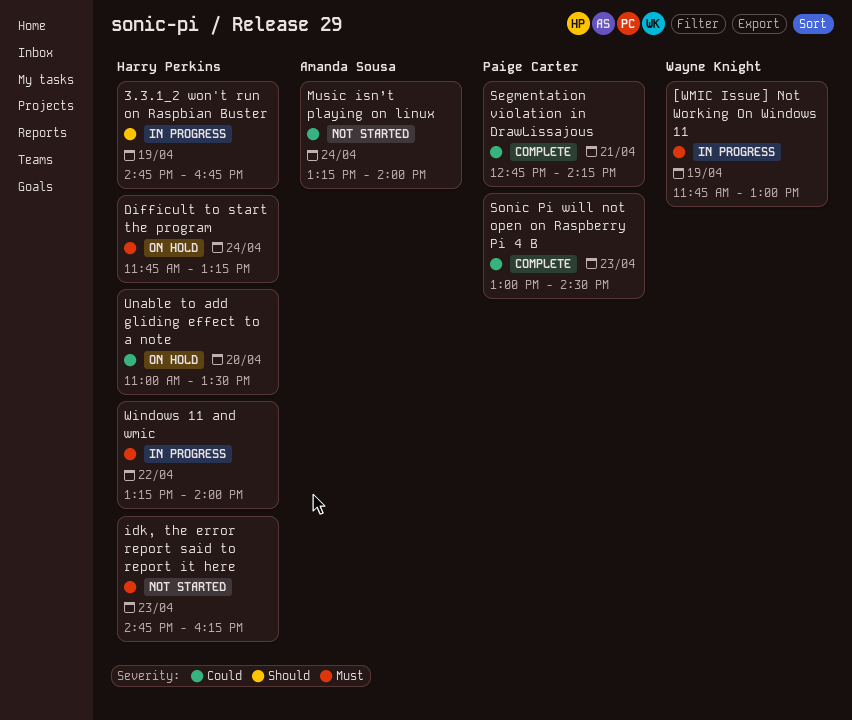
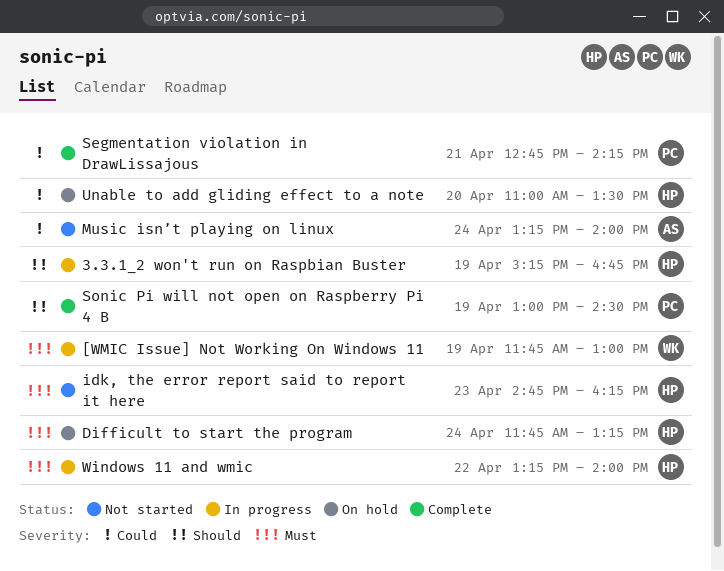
3.3.1_2 won't run on Raspbian Buster, begins: 14:45 -> 15:15
Sonic Pi will not open on Raspberry Pi 4 B, priority: Could -> Should
Sonic Pi will not open on Raspberry Pi 4 B, day: Apr 23 -> Apr 19

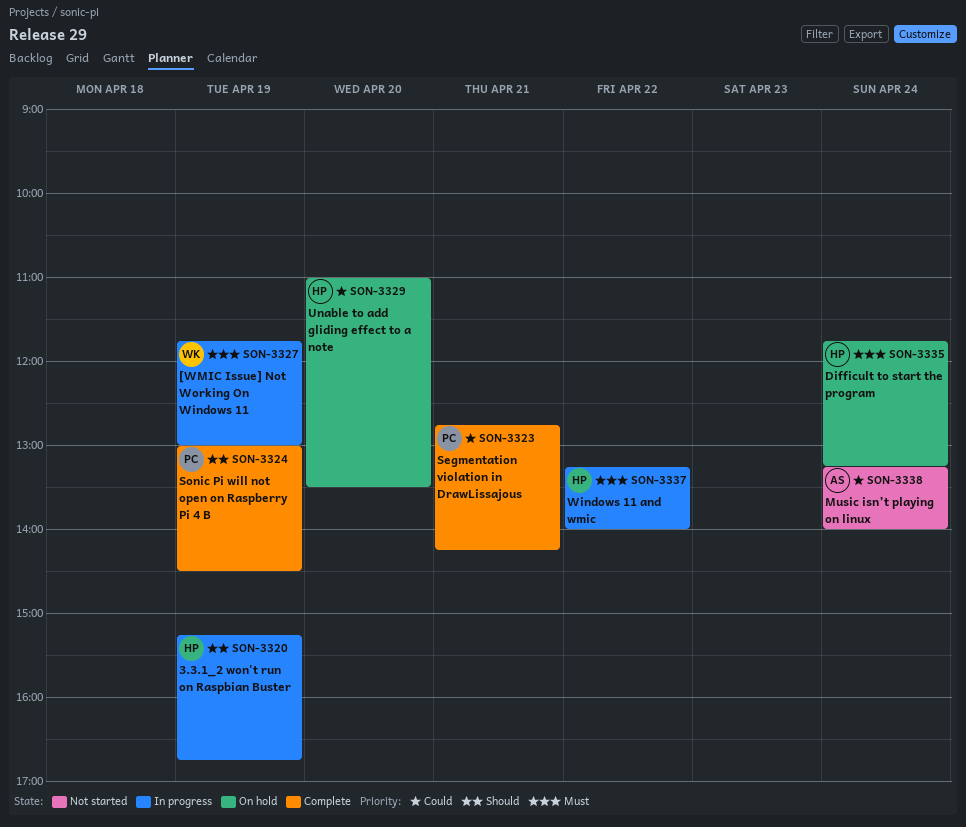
idk, the error report said to report it here: present -> none

